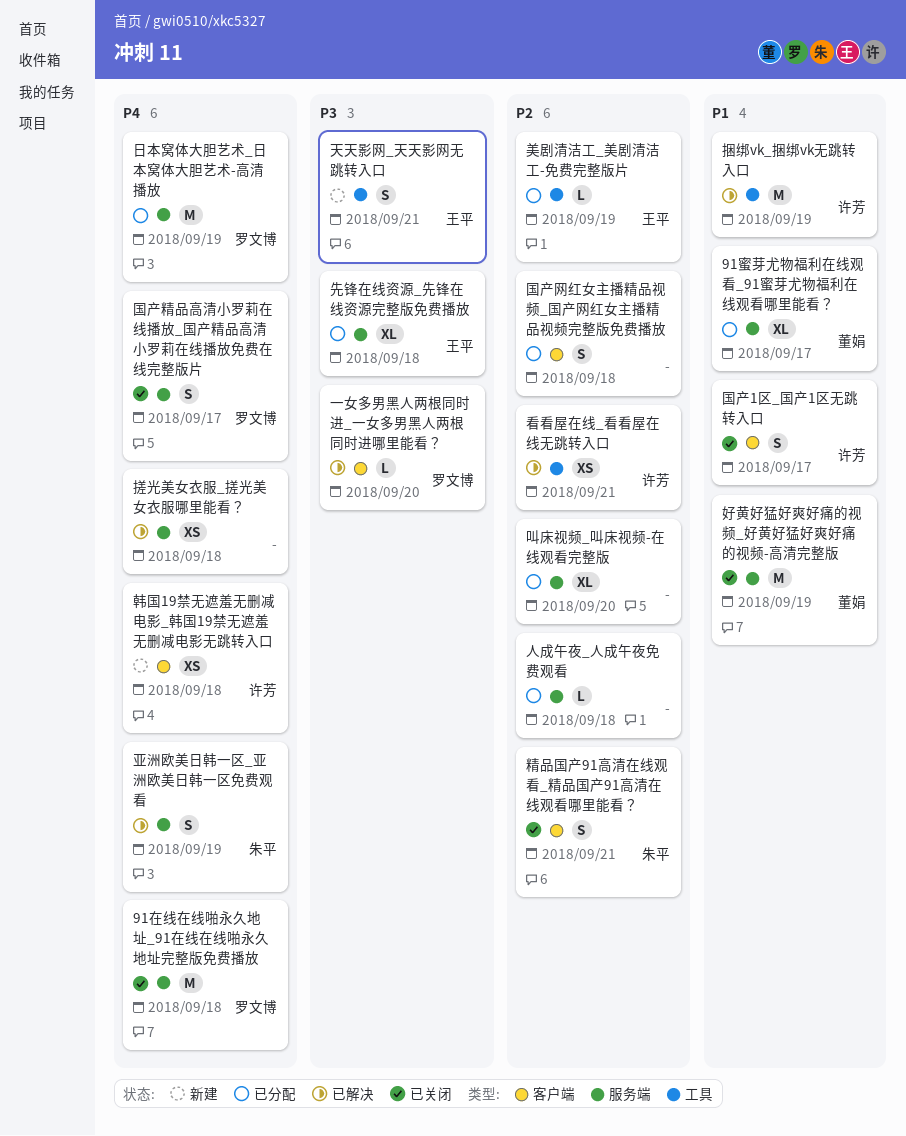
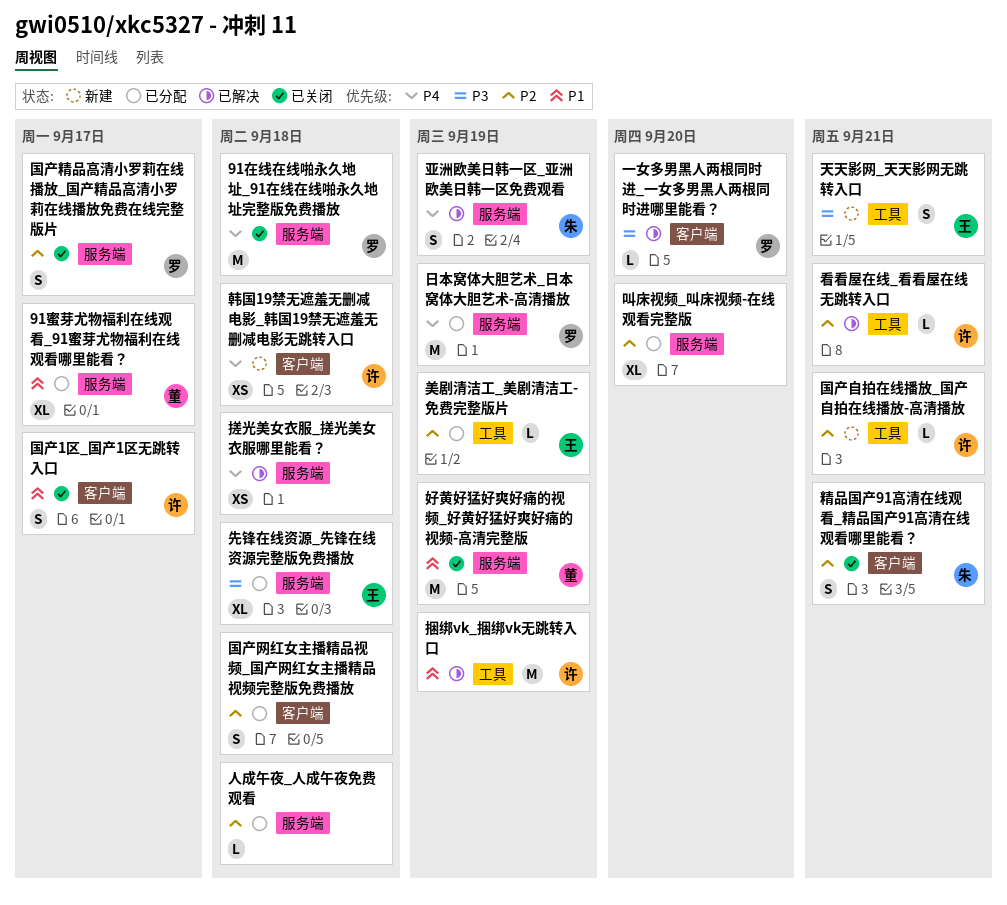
国产精品高清小罗莉在线播放_国产精品高清小罗莉在线播放免费在线完整版片, priority: P4 -> P2
国产自拍在线播放_国产自拍在线播放-高清播放: none -> present
看看屋在线_看看屋在线无跳转入口, estimate: XS -> L

